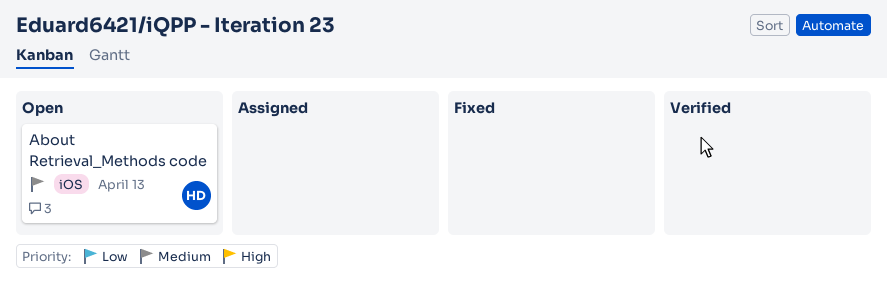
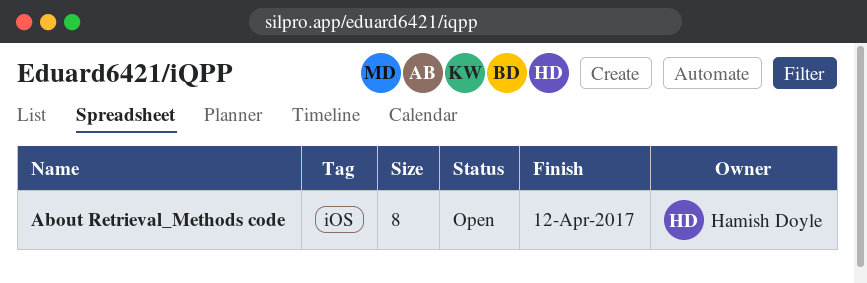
About Retrieval_Methods code, due: Apr 13 -> Apr 12

